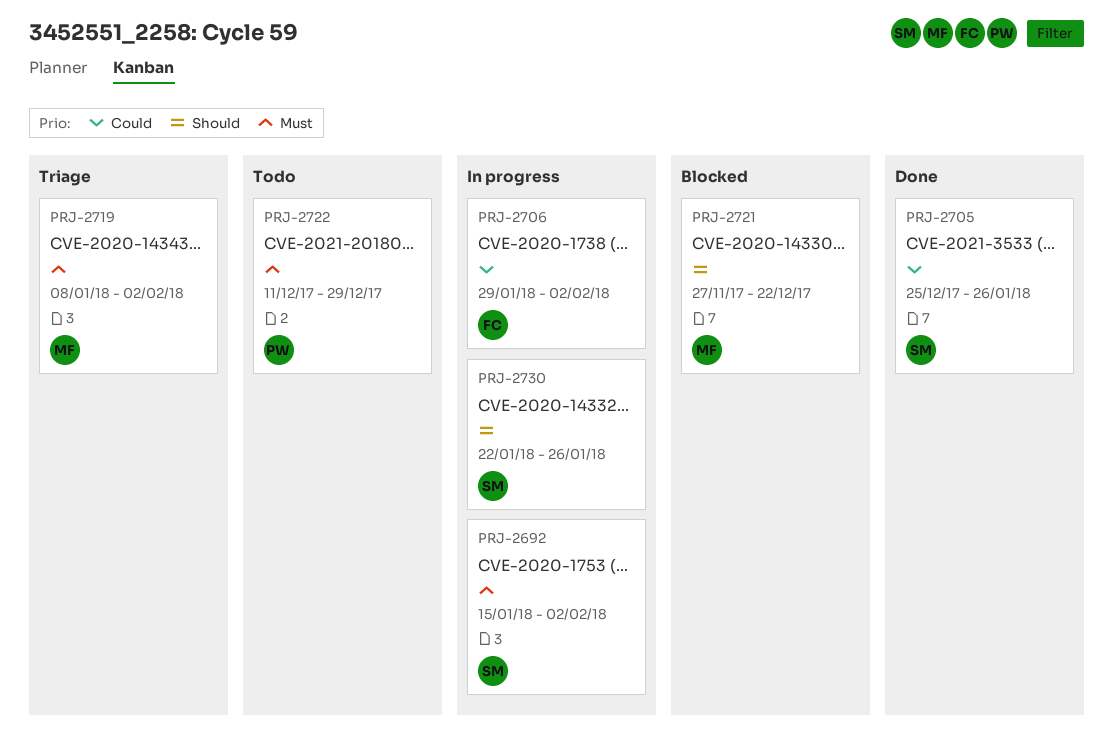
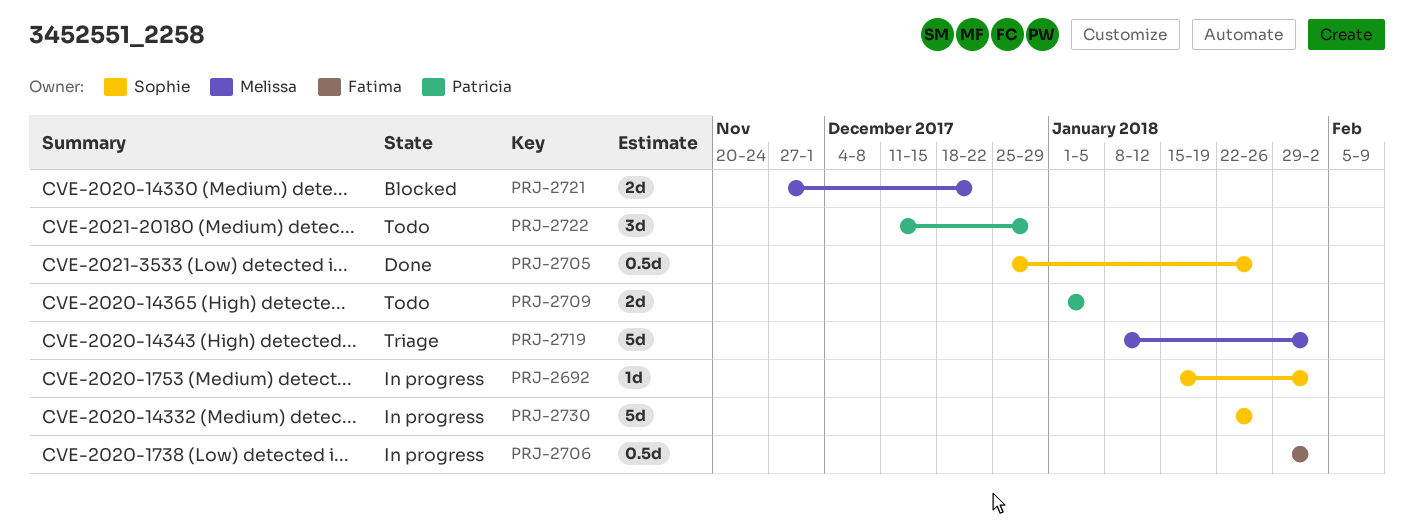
PRJ-2709: none -> present

